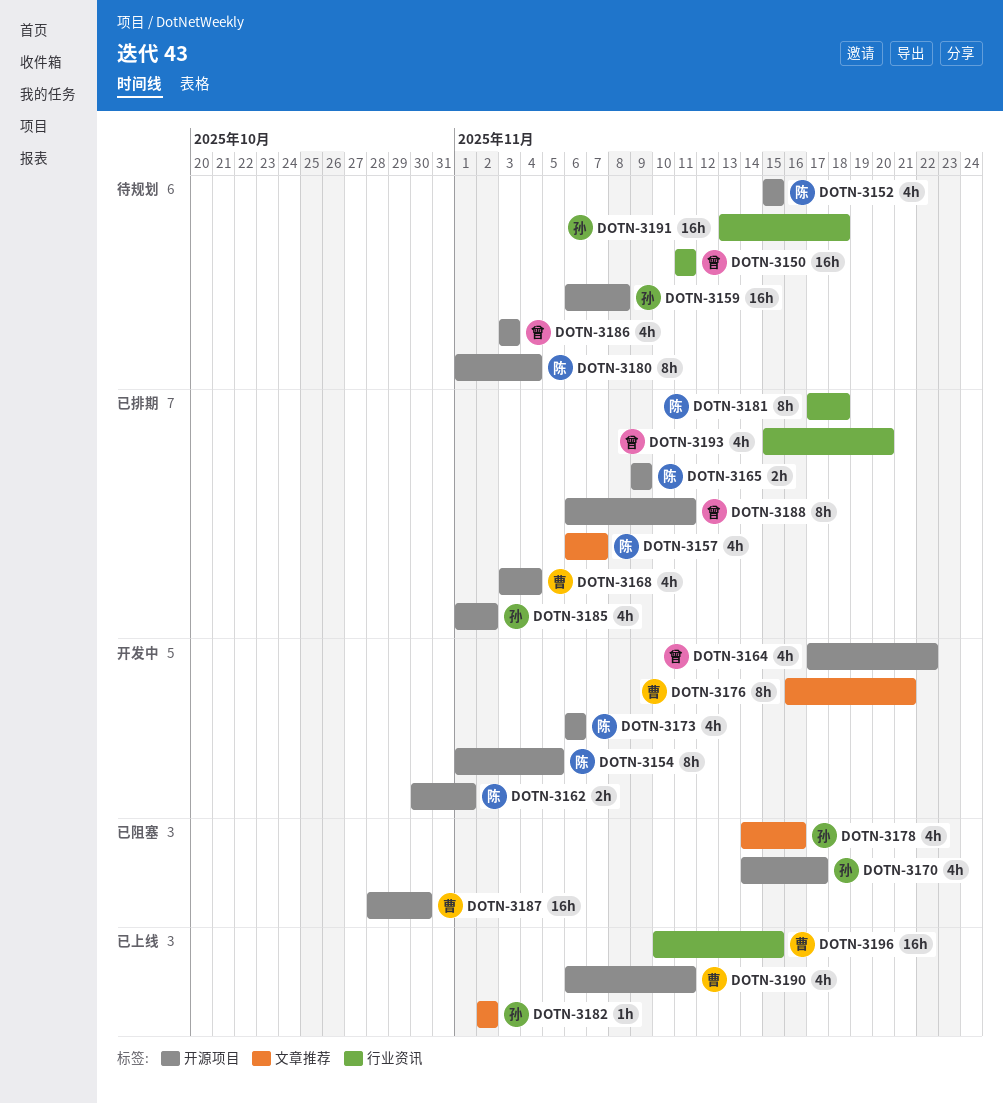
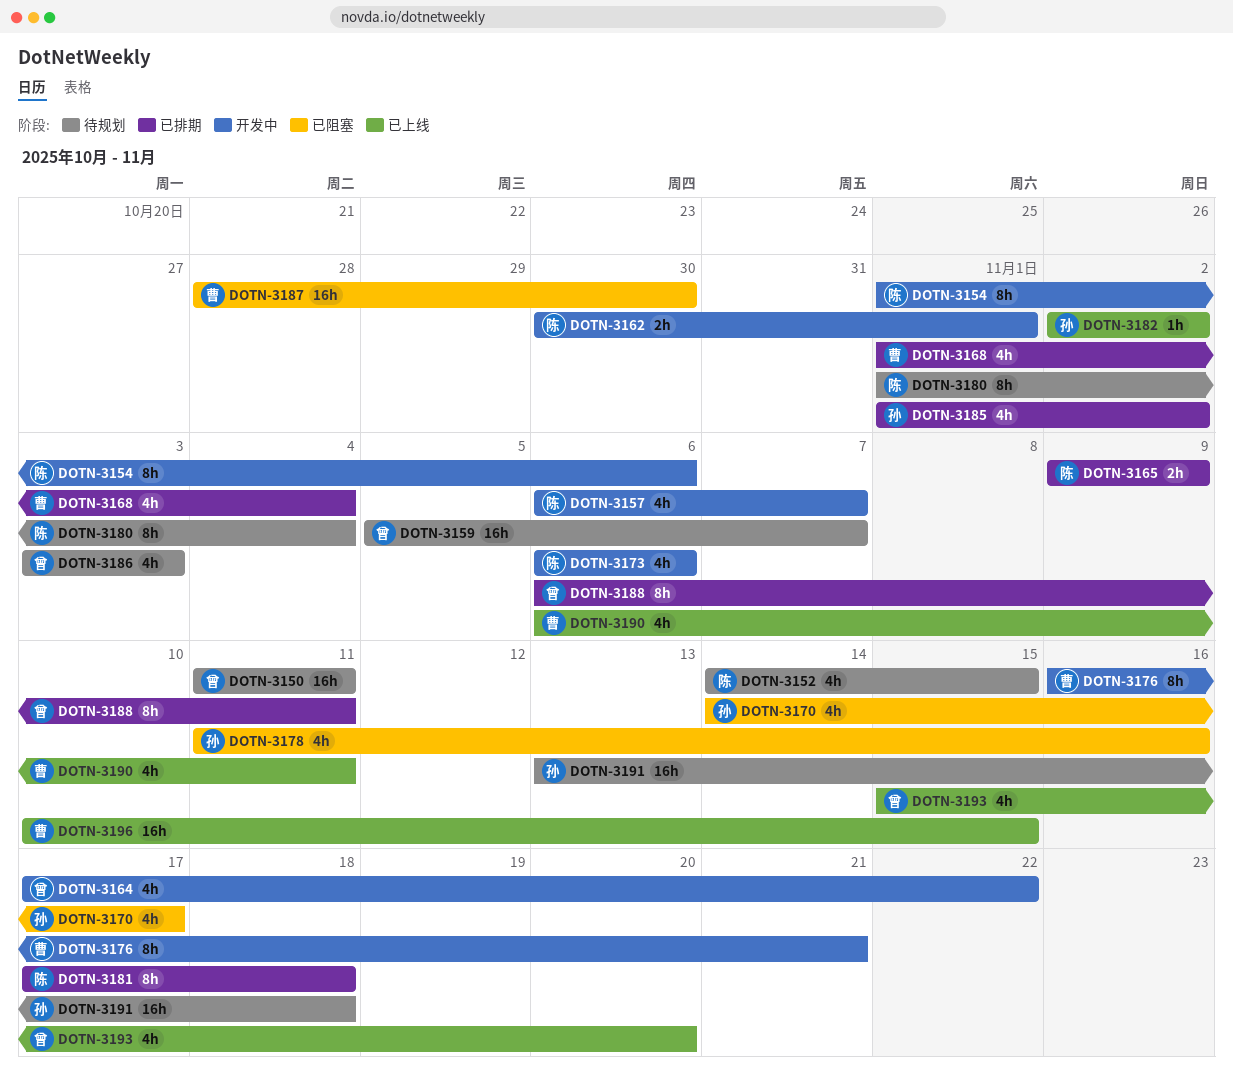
DOTN-3152, start: Nov 15 -> Nov 14
DOTN-3154, due: Nov 5 -> Nov 6
DOTN-3157, status: 已排期 -> 开发中
DOTN-3159, owner: 孙 -> 曾
DOTN-3159, start: Nov 6 -> Nov 5
DOTN-3159, due: Nov 8 -> Nov 7
DOTN-3168, start: Nov 3 -> Nov 1
DOTN-3178, start: Nov 14 -> Nov 11
DOTN-3193, status: 已排期 -> 已上线

